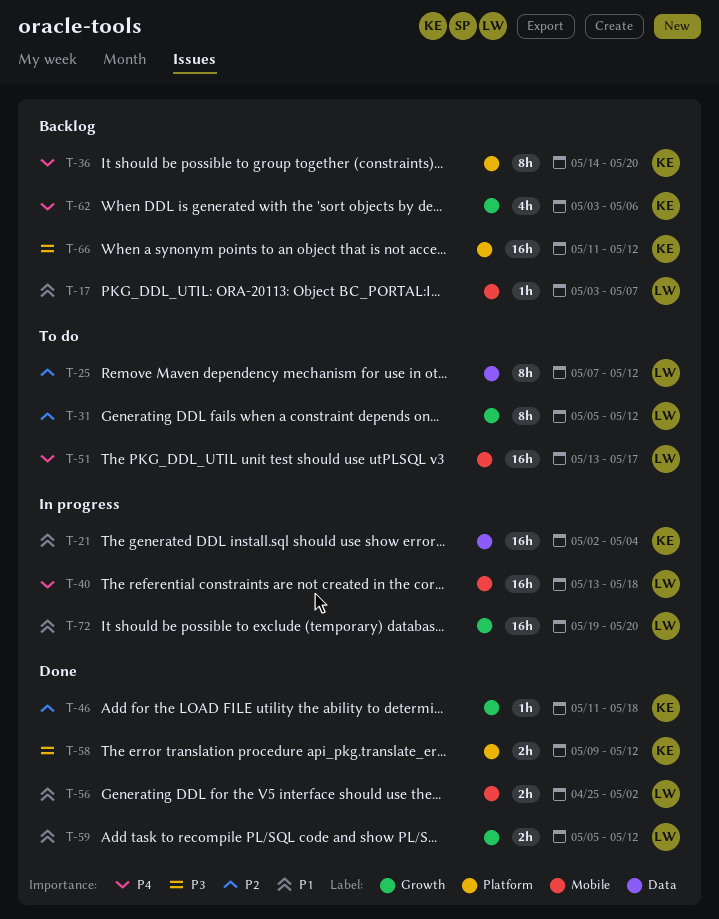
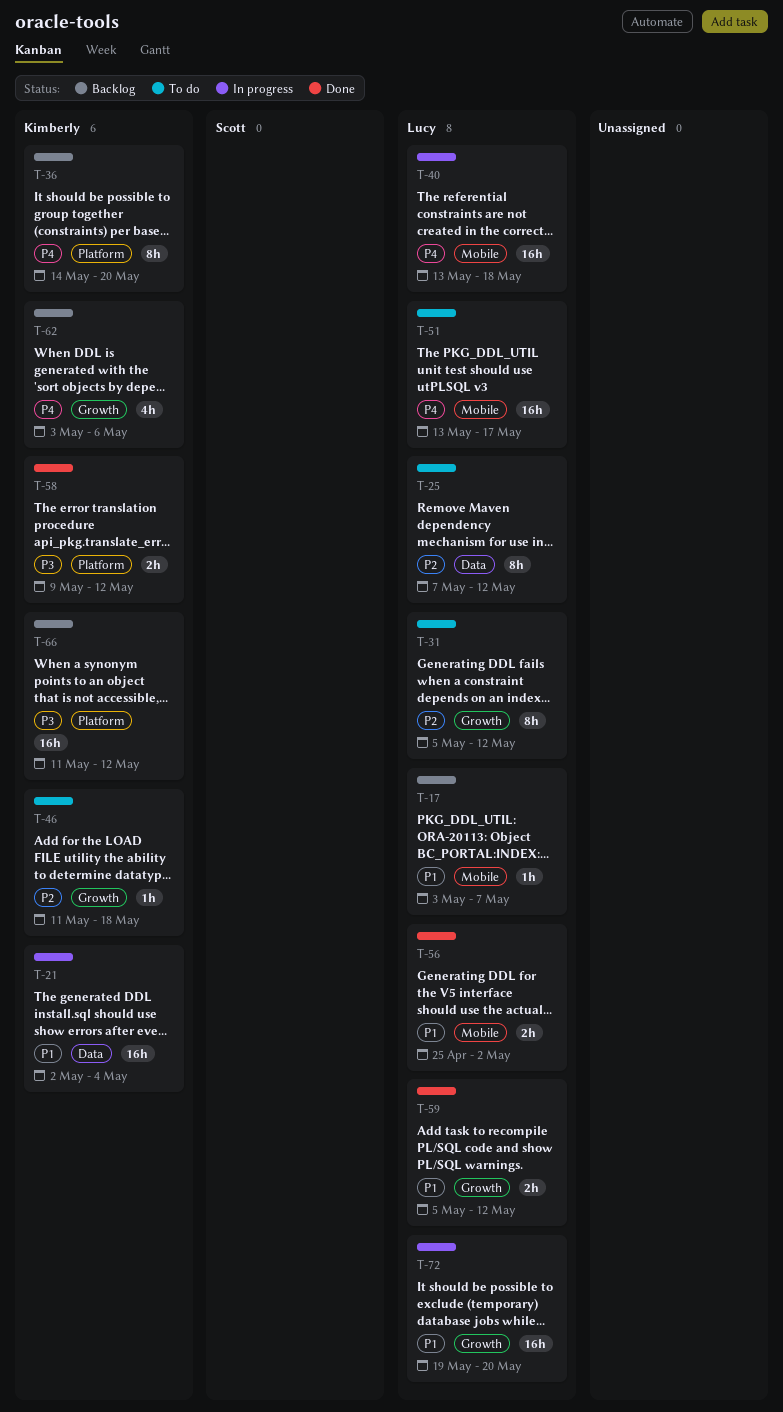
T-46, status: Done -> To do

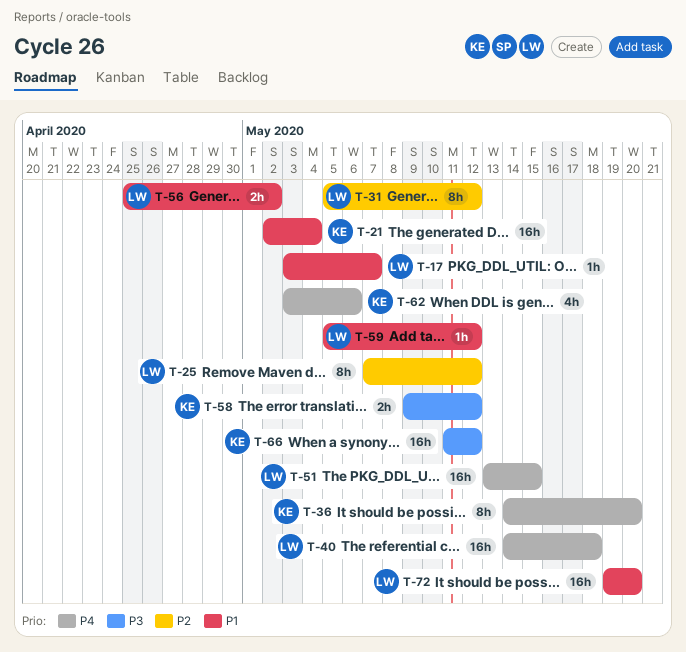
T-40, start: May 13 -> May 14
T-46: present -> none
T-51, due: May 17 -> May 15
T-59, estimate: 2h -> 1h

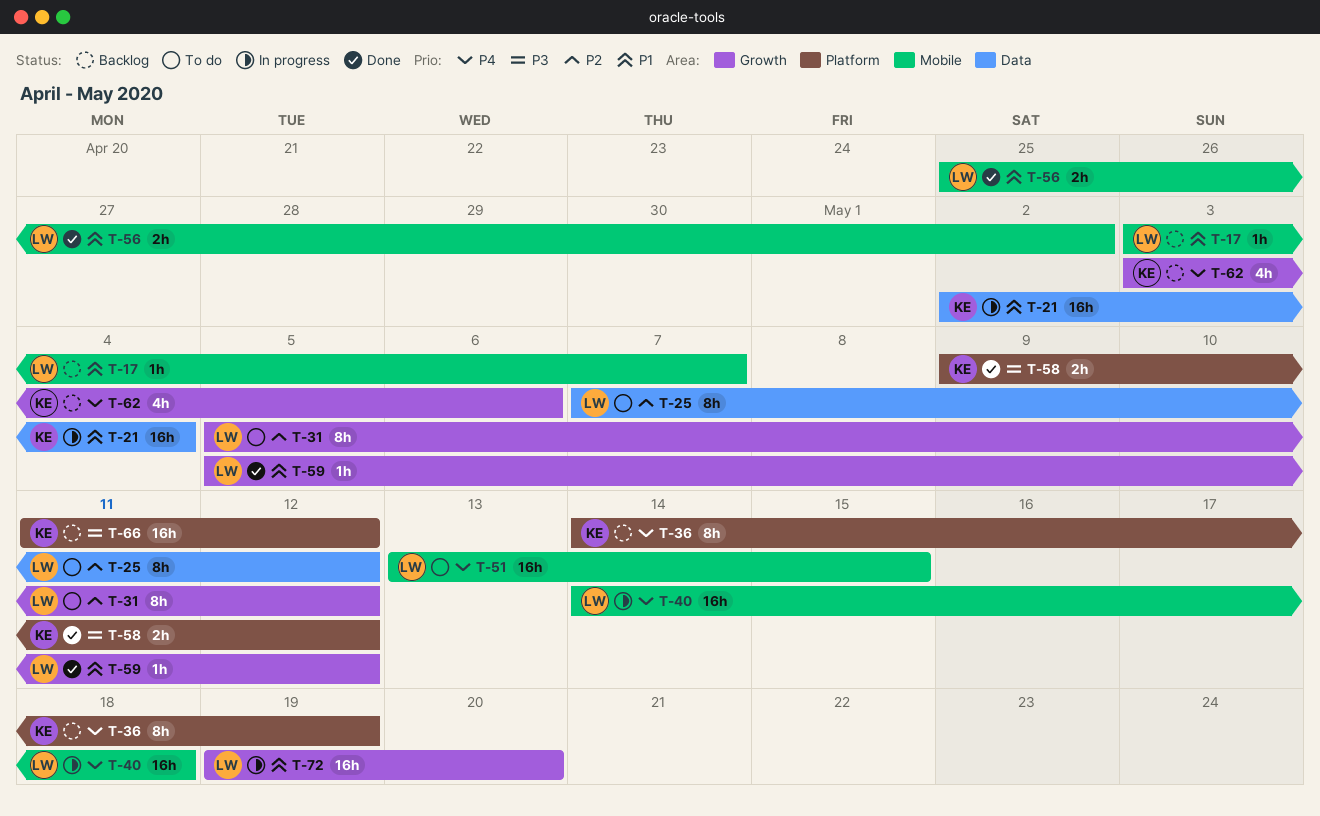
T-36, due: May 20 -> May 19

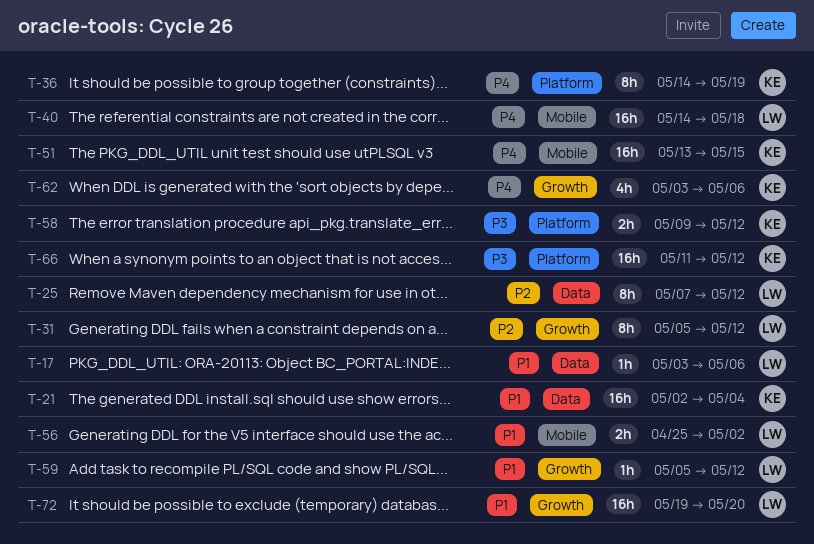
T-17, label: Mobile -> Data
T-17, due: May 7 -> May 6
T-51, owner: LW -> KE

